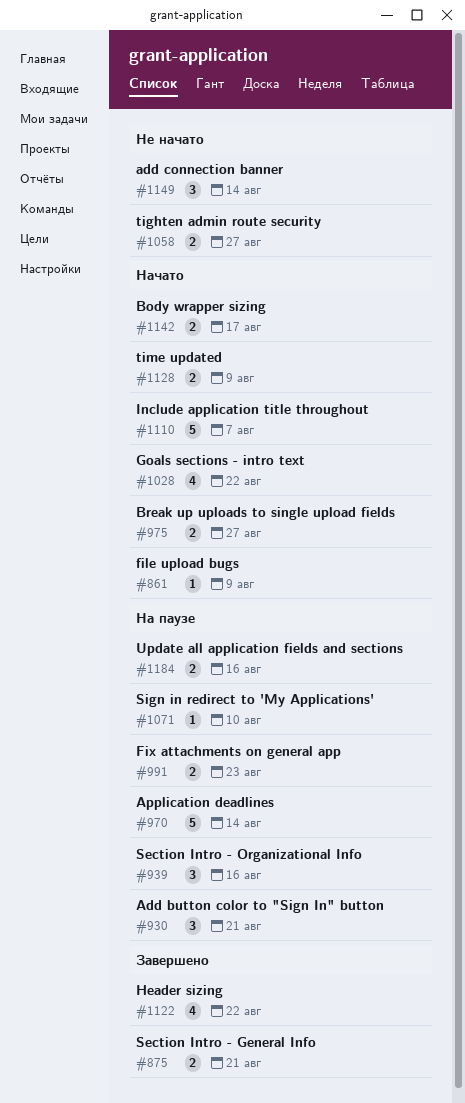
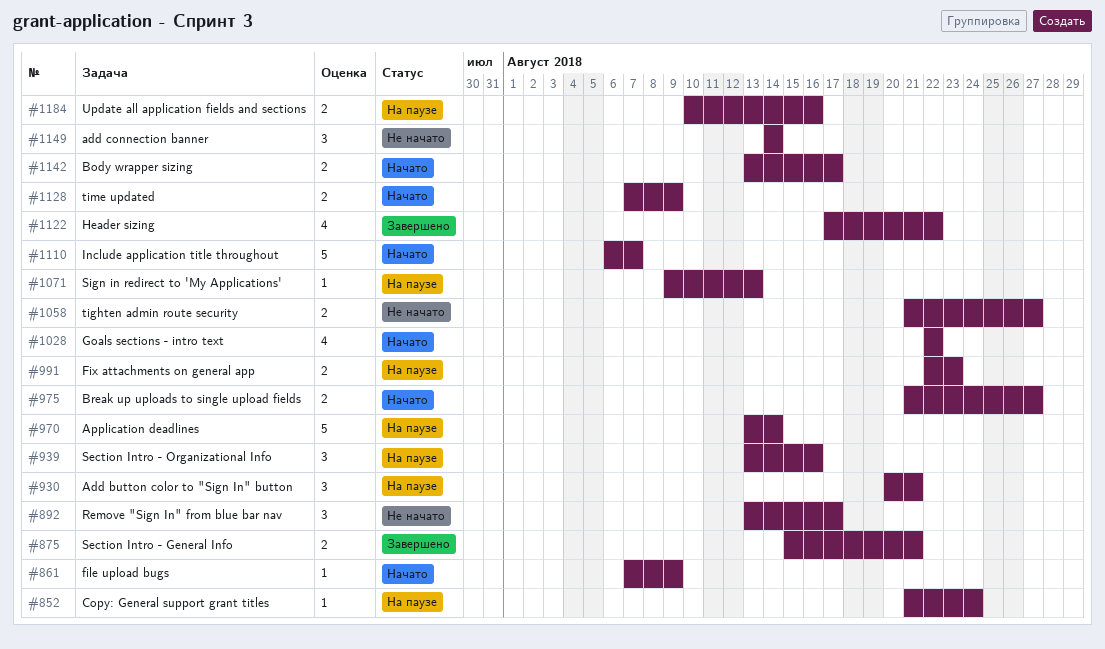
#852: none -> present
#892: none -> present
#1071, due: Aug 10 -> Aug 13

